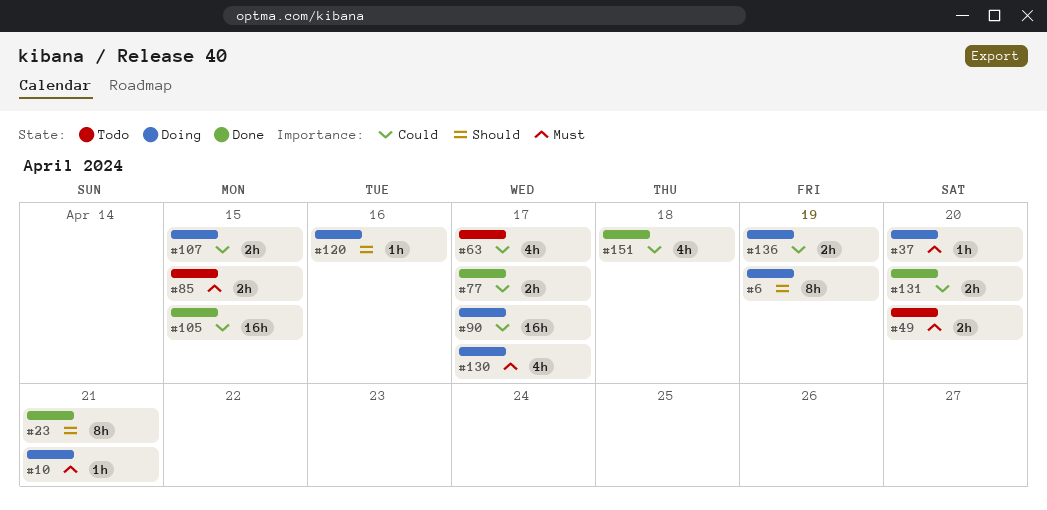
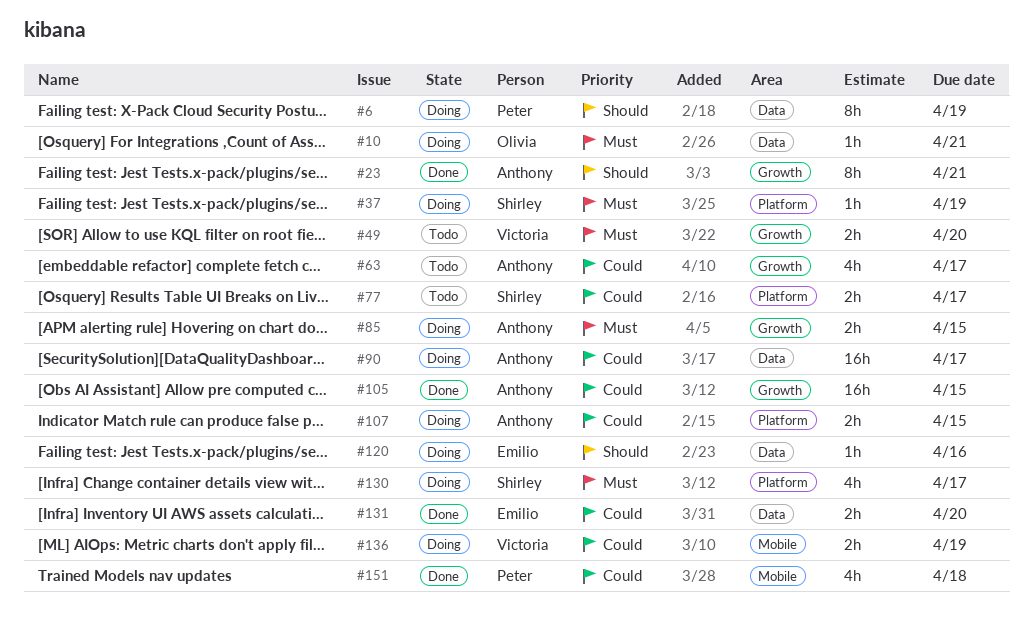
#37, due: Apr 20 -> Apr 19
#77, status: Done -> Todo
#85, status: Todo -> Doing

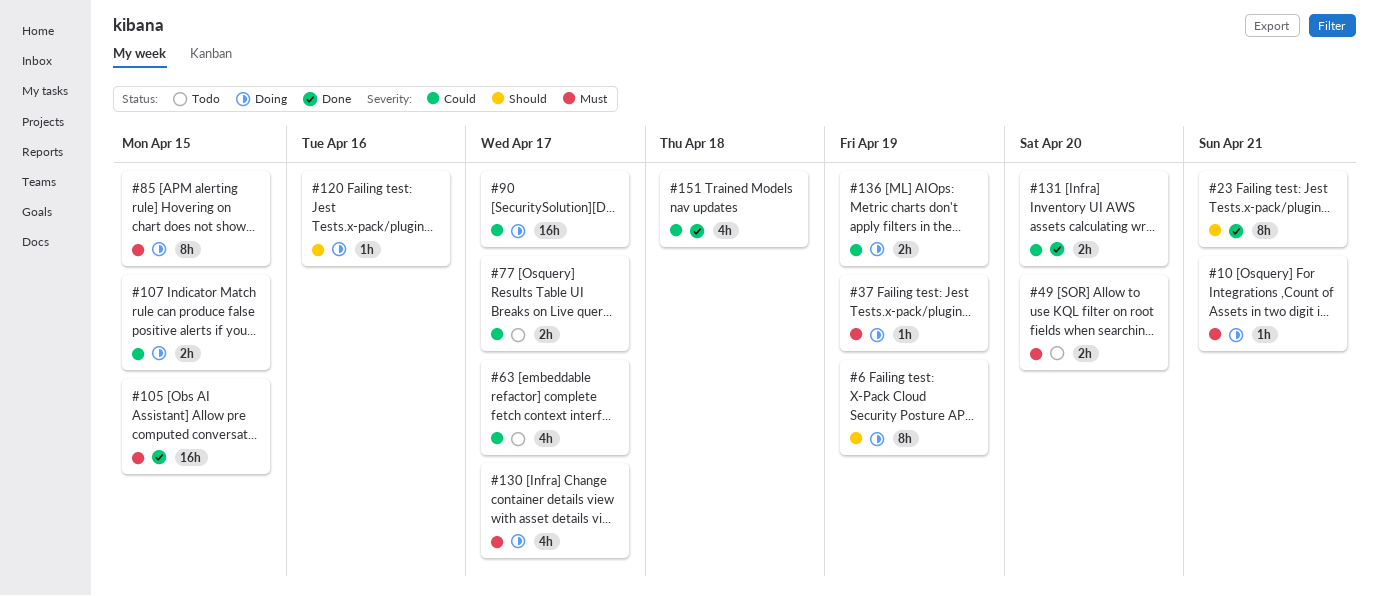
#85, estimate: 2h -> 8h
#105, priority: Could -> Must

